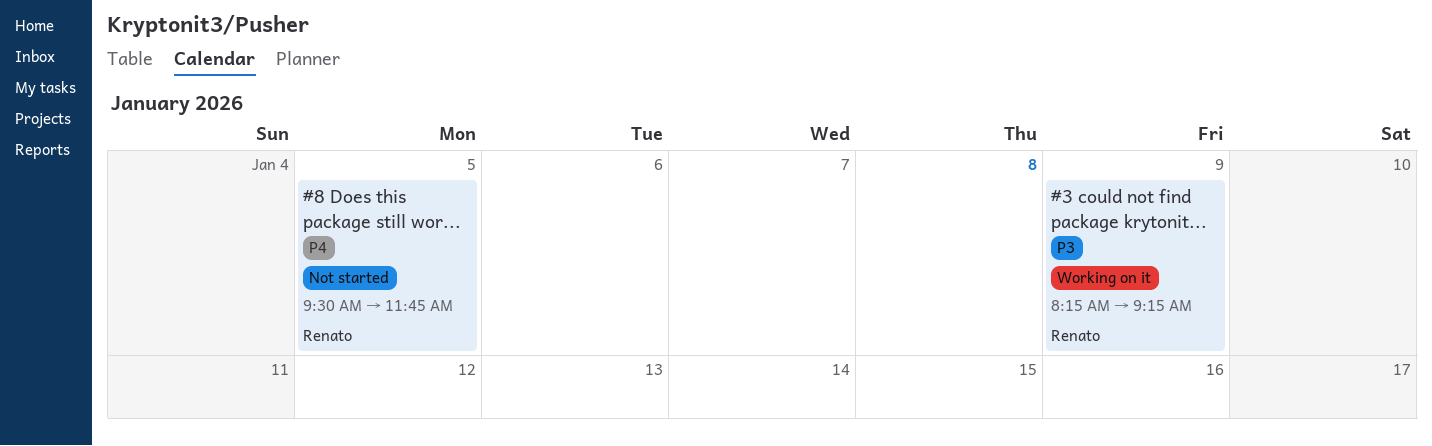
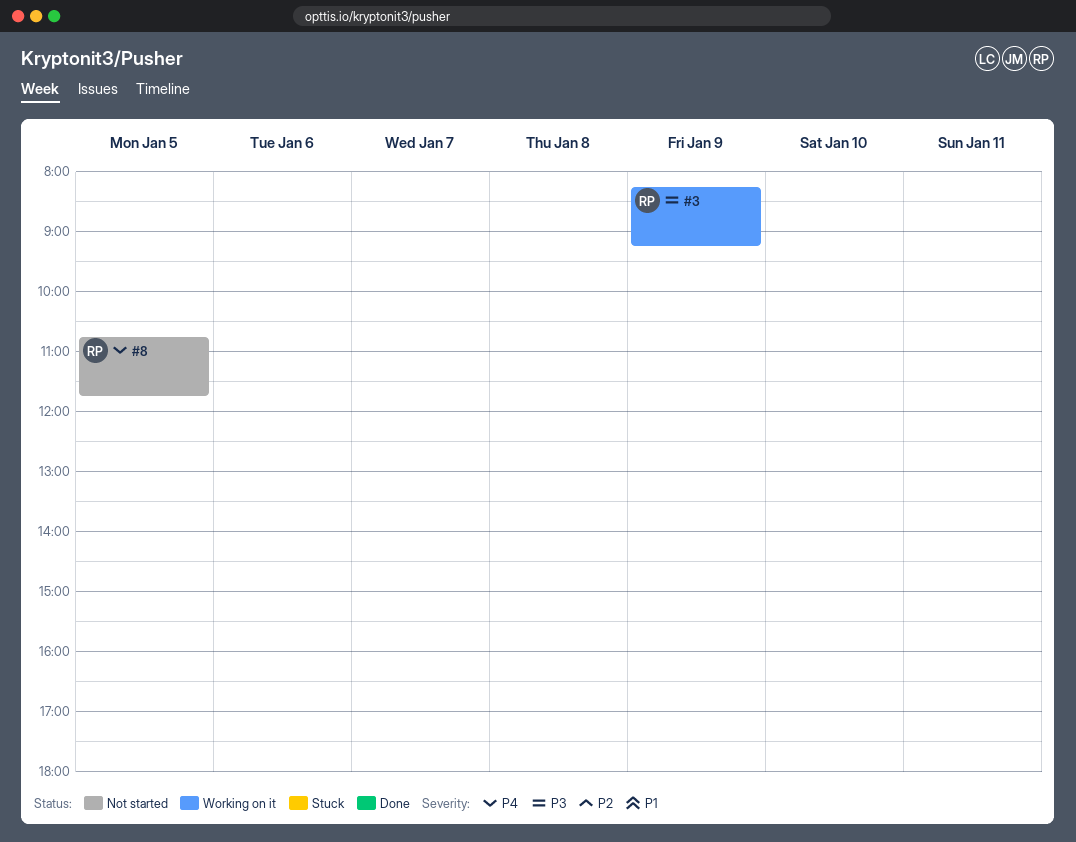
#8, begins: 09:30 -> 10:45

